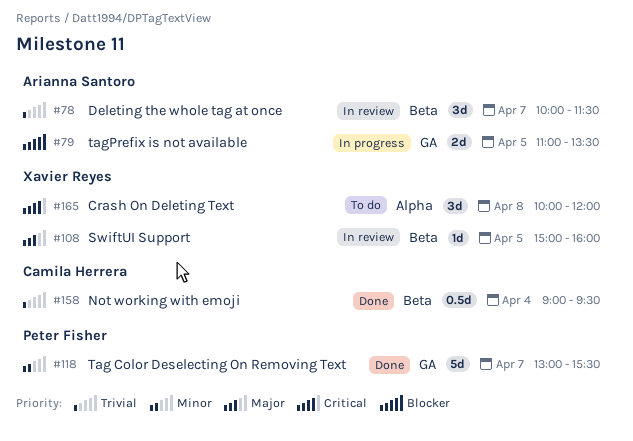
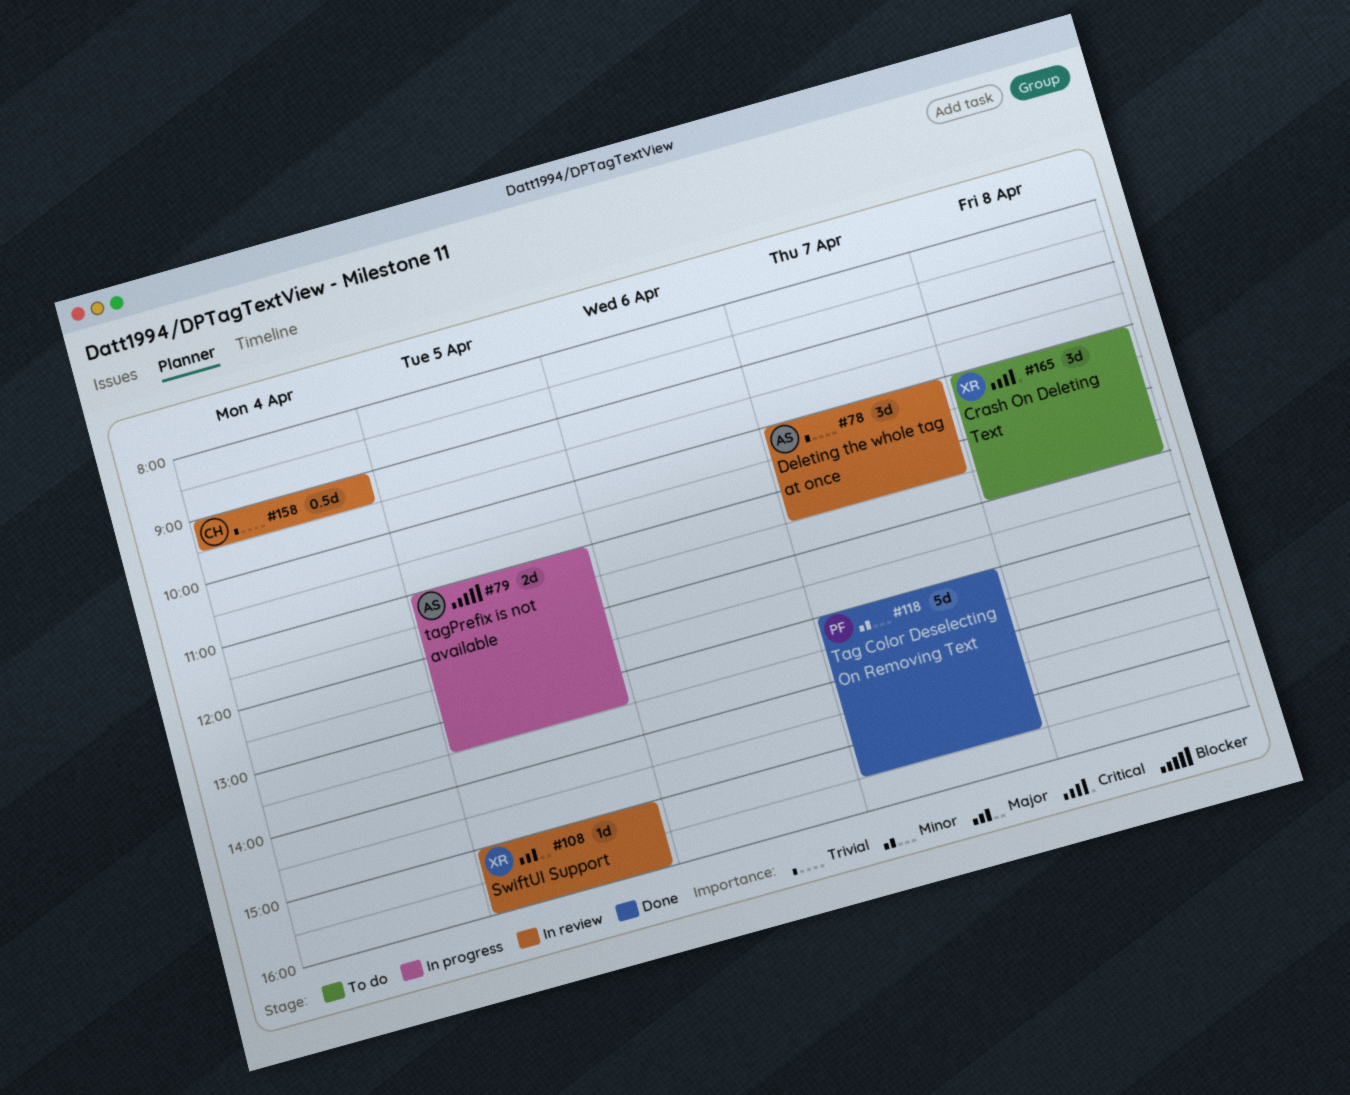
#158, status: Done -> In review

